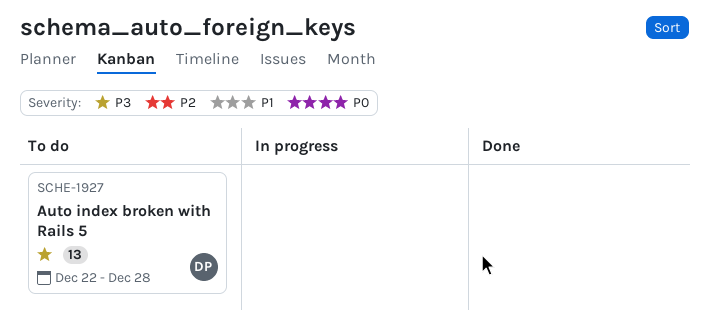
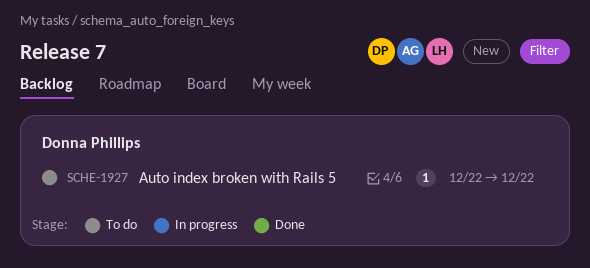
SCHE-1927, estimate: 13 -> 1
SCHE-1927, due: Dec 28 -> Dec 22

